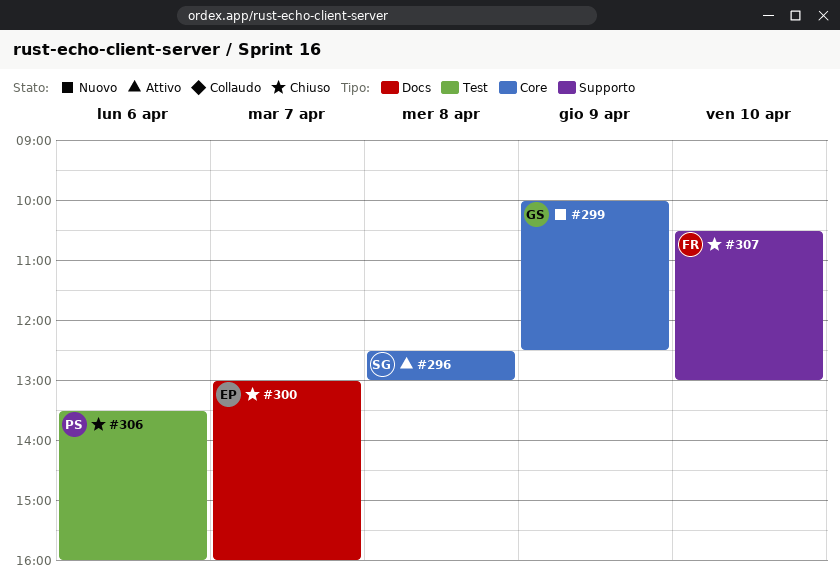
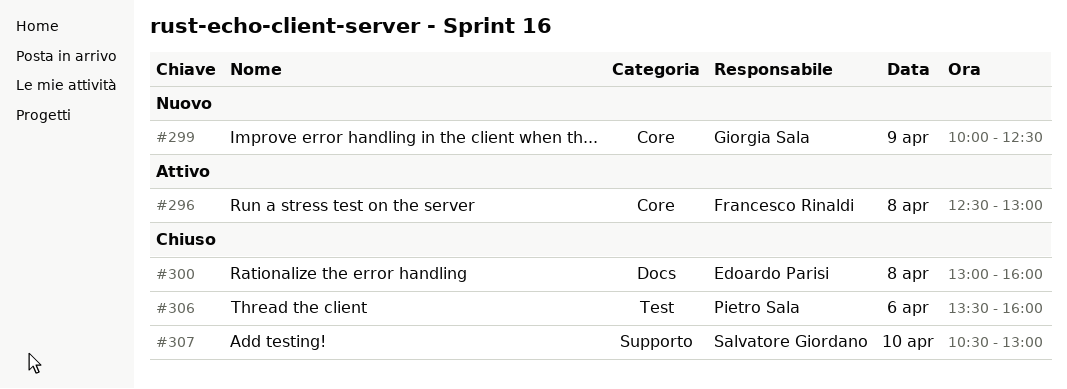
#296, owner: Salvatore Giordano -> Francesco Rinaldi
#300, day: Apr 7 -> Apr 8
#307, owner: Francesco Rinaldi -> Salvatore Giordano

